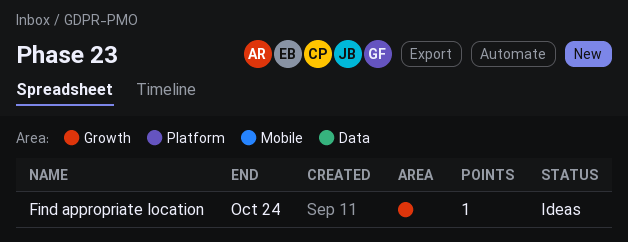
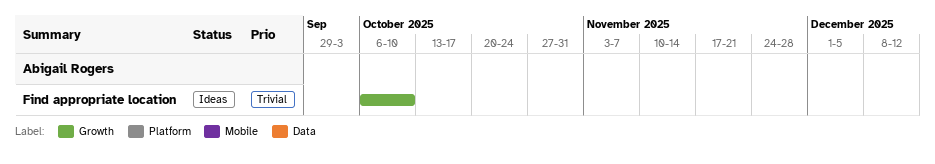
Find appropriate location, due: Oct 24 -> Oct 10

